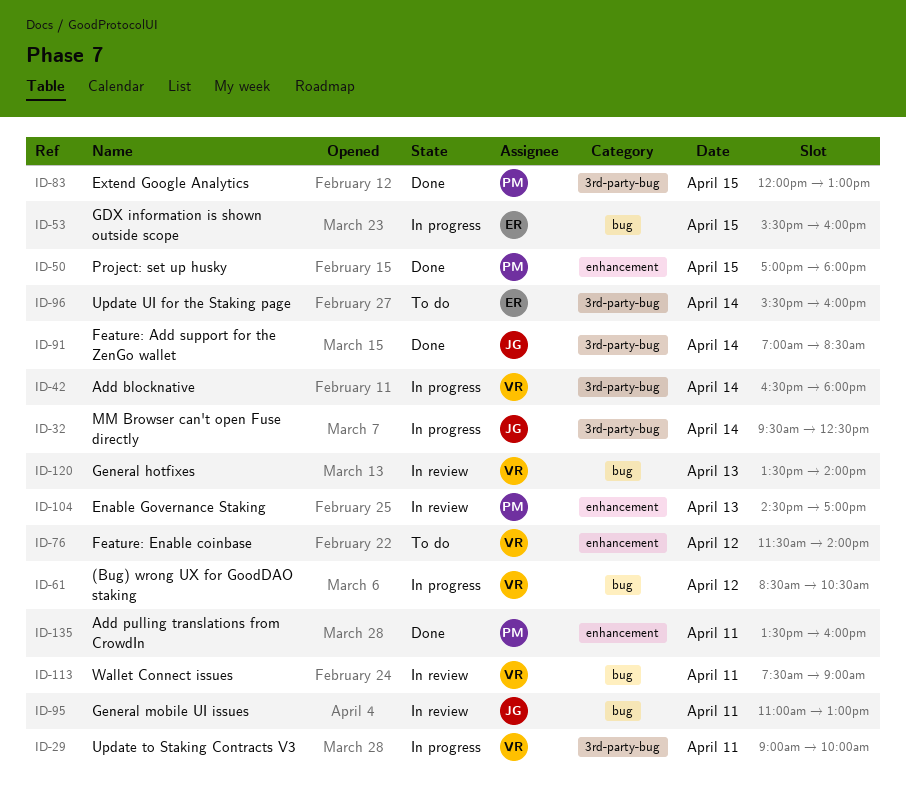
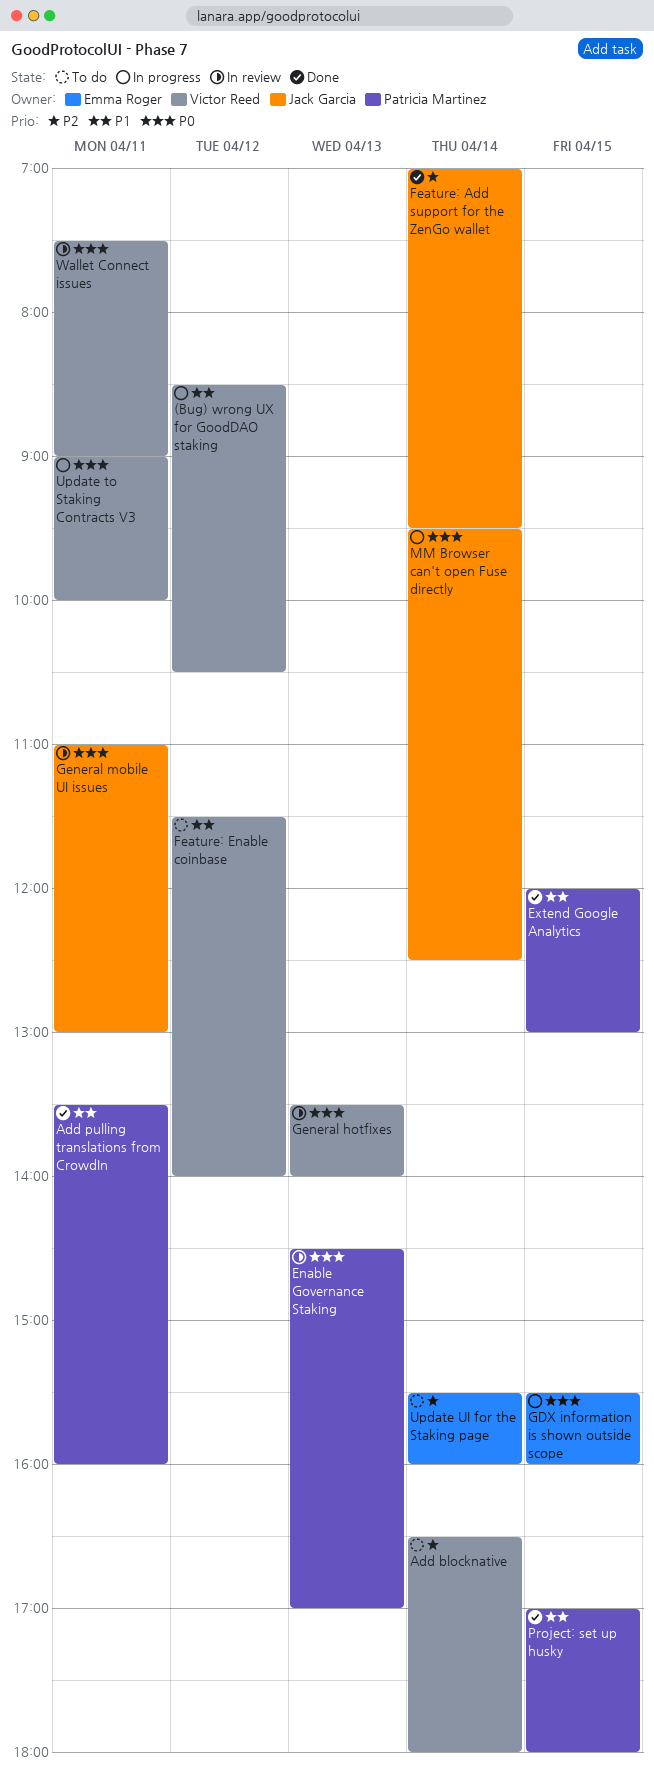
Add blocknative, status: In progress -> To do
Feature: Add support for the ZenGo wallet, ends: 08:30 -> 09:30

